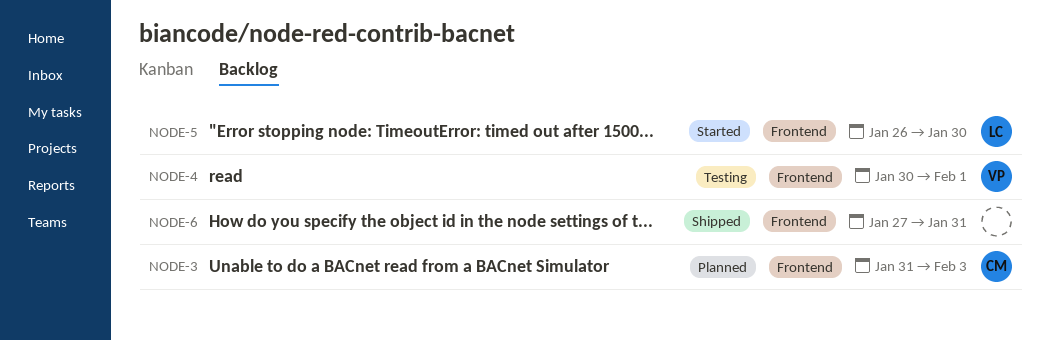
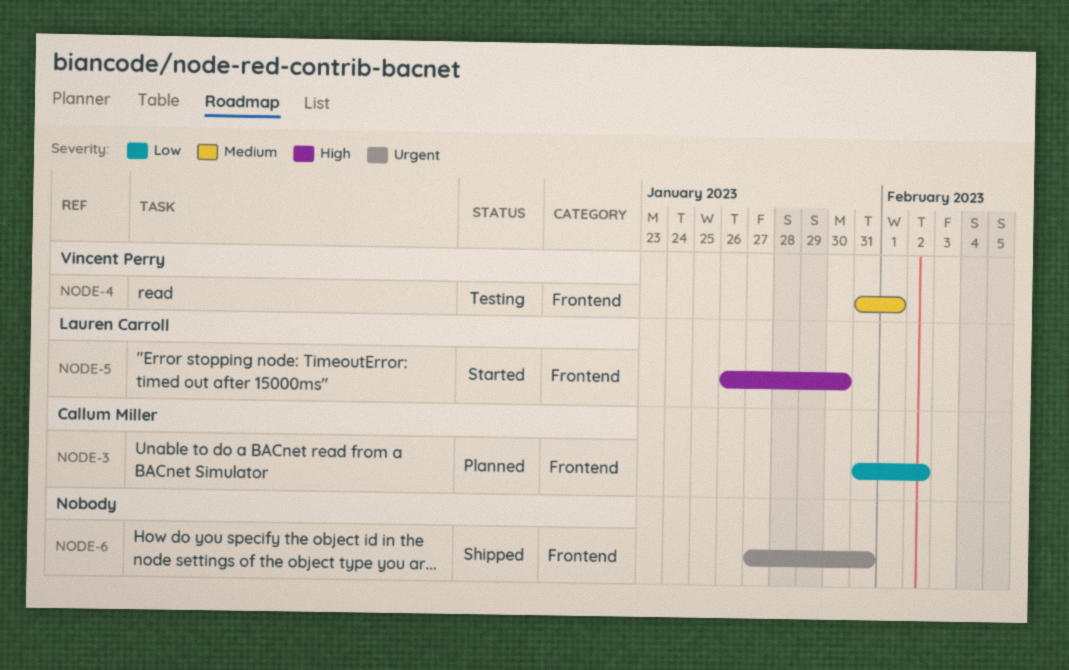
NODE-3, due: Feb 3 -> Feb 2
NODE-4, start: Jan 30 -> Jan 31

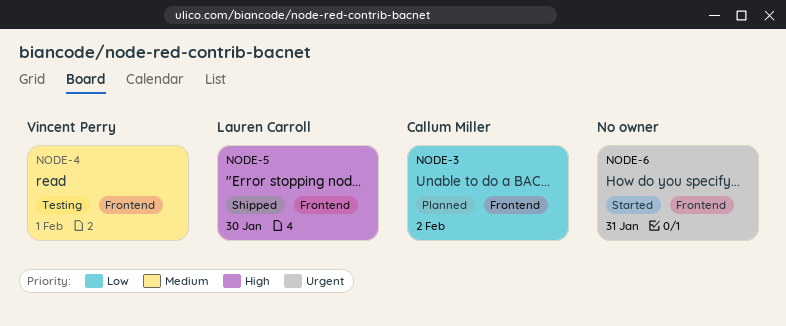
NODE-5, status: Started -> Shipped
NODE-6, status: Shipped -> Started

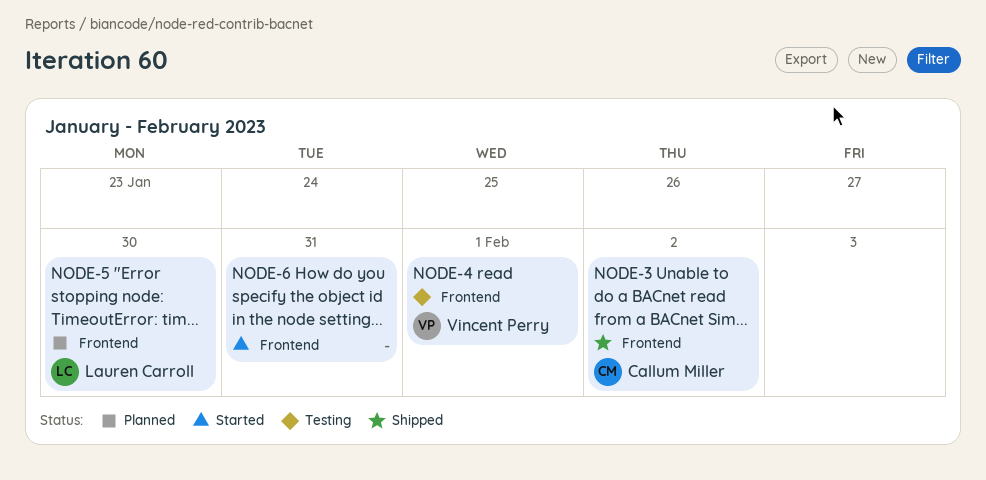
NODE-3, status: Planned -> Shipped
NODE-5, status: Shipped -> Planned

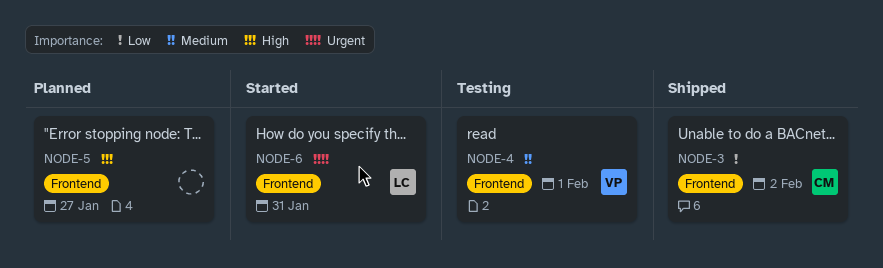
NODE-5, owner: Lauren Carroll -> none
NODE-5, due: Jan 30 -> Jan 27
NODE-6, owner: none -> Lauren Carroll

